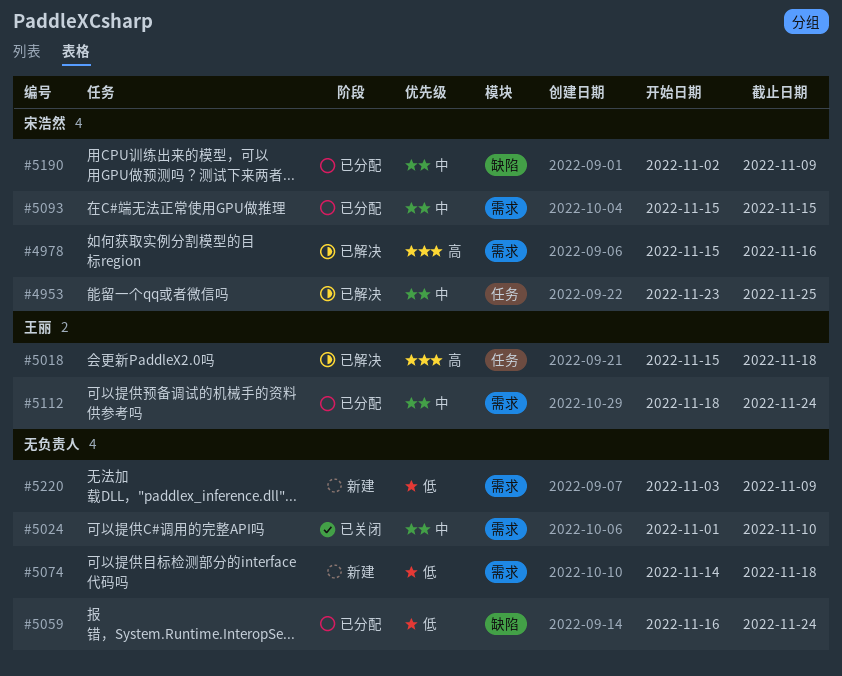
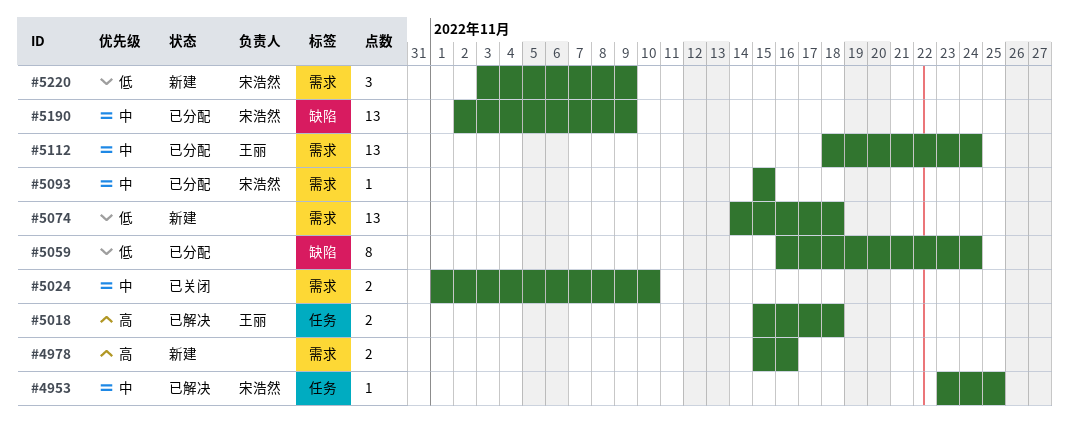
#4978, status: 已解决 -> 新建
#4978, owner: 宋浩然 -> none
#5220, owner: none -> 宋浩然

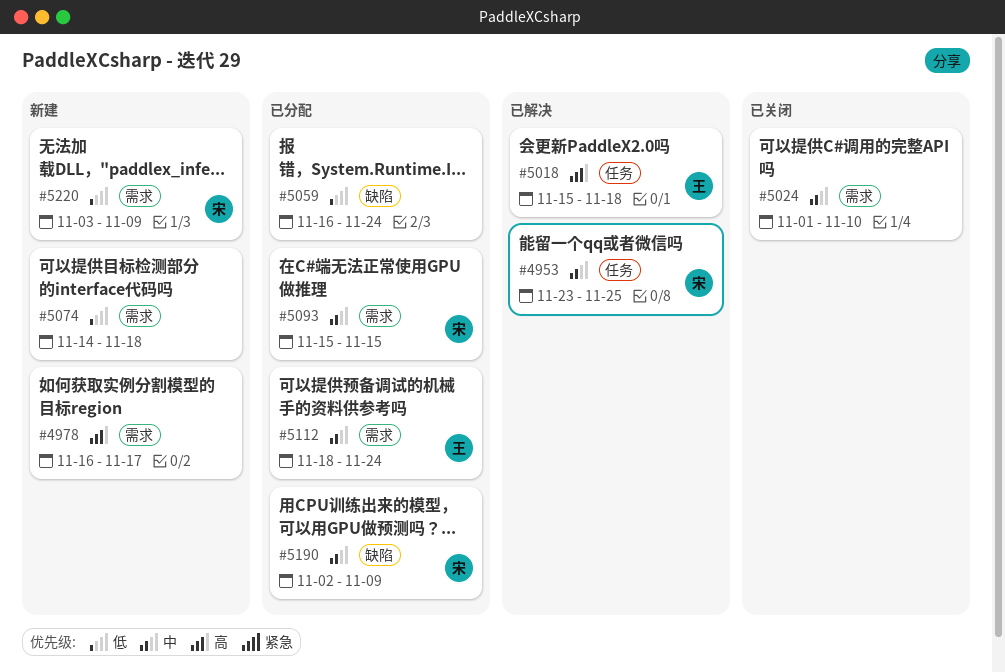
#4978, start: Nov 15 -> Nov 16
#4978, due: Nov 16 -> Nov 17

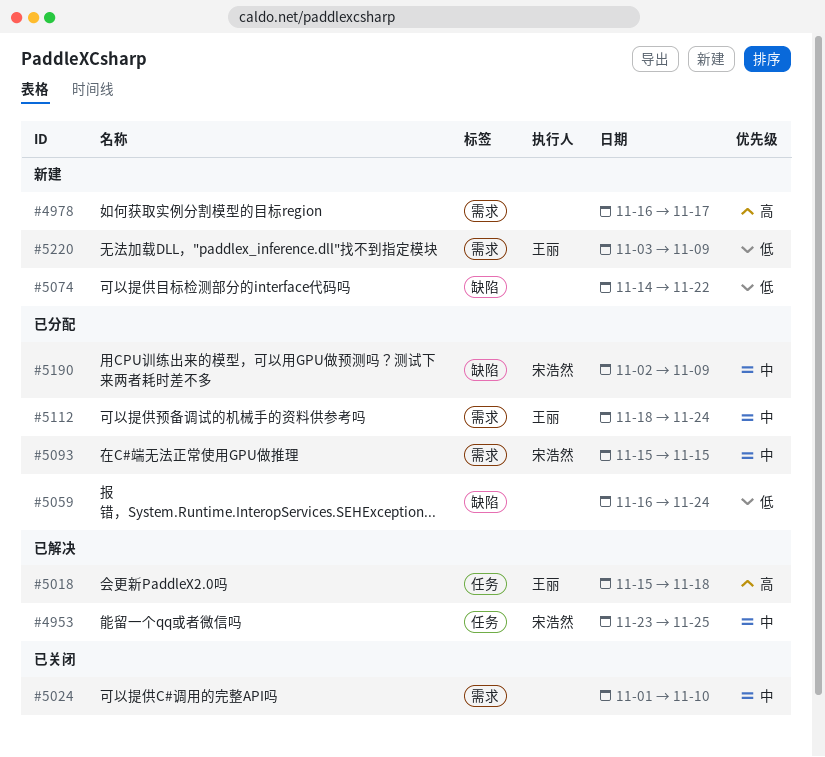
#5074, label: 需求 -> 缺陷
#5074, due: Nov 18 -> Nov 22
#5220, owner: 宋浩然 -> 王丽

